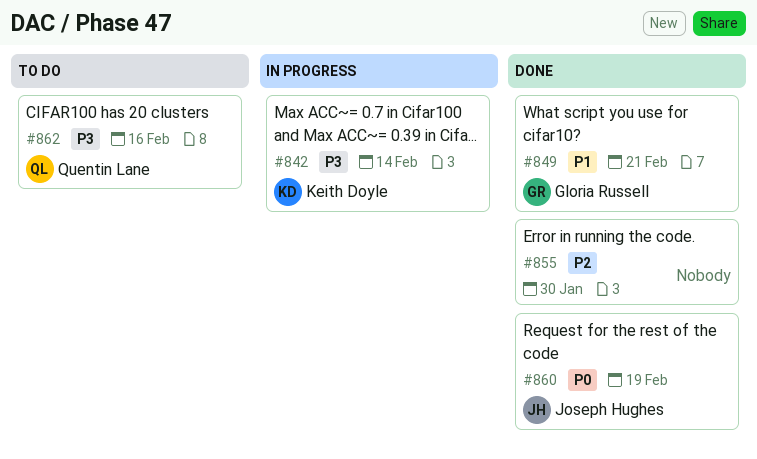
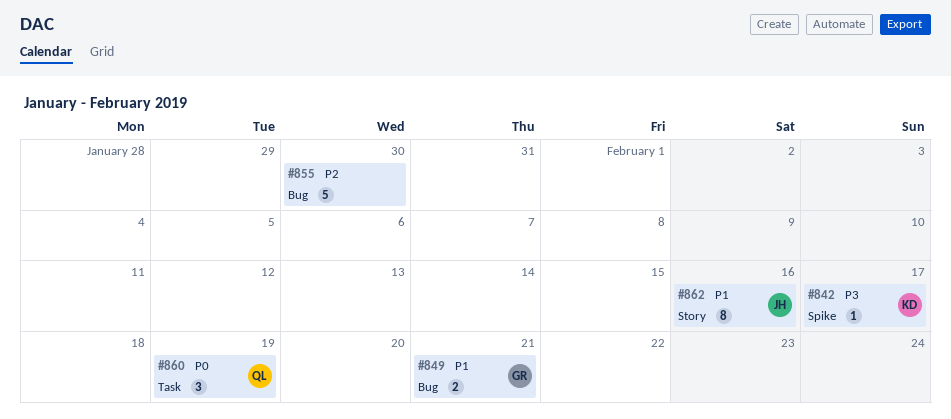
#842, due: Feb 14 -> Feb 17
#860, owner: Joseph Hughes -> Quentin Lane
#862, owner: Quentin Lane -> Joseph Hughes
#862, priority: P3 -> P1

